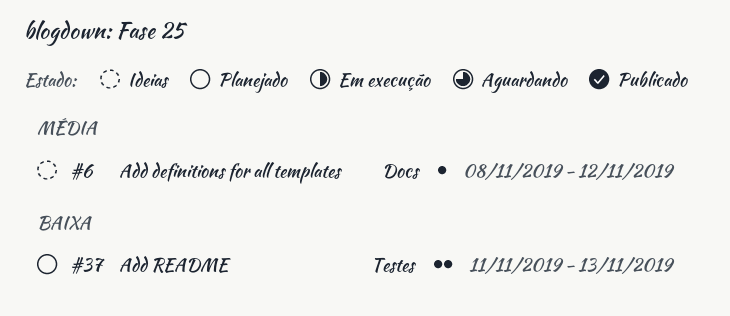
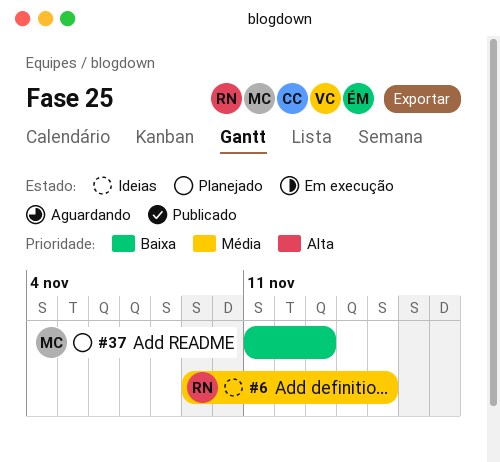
#6, start: Nov 8 -> Nov 9
#6, due: Nov 12 -> Nov 15

